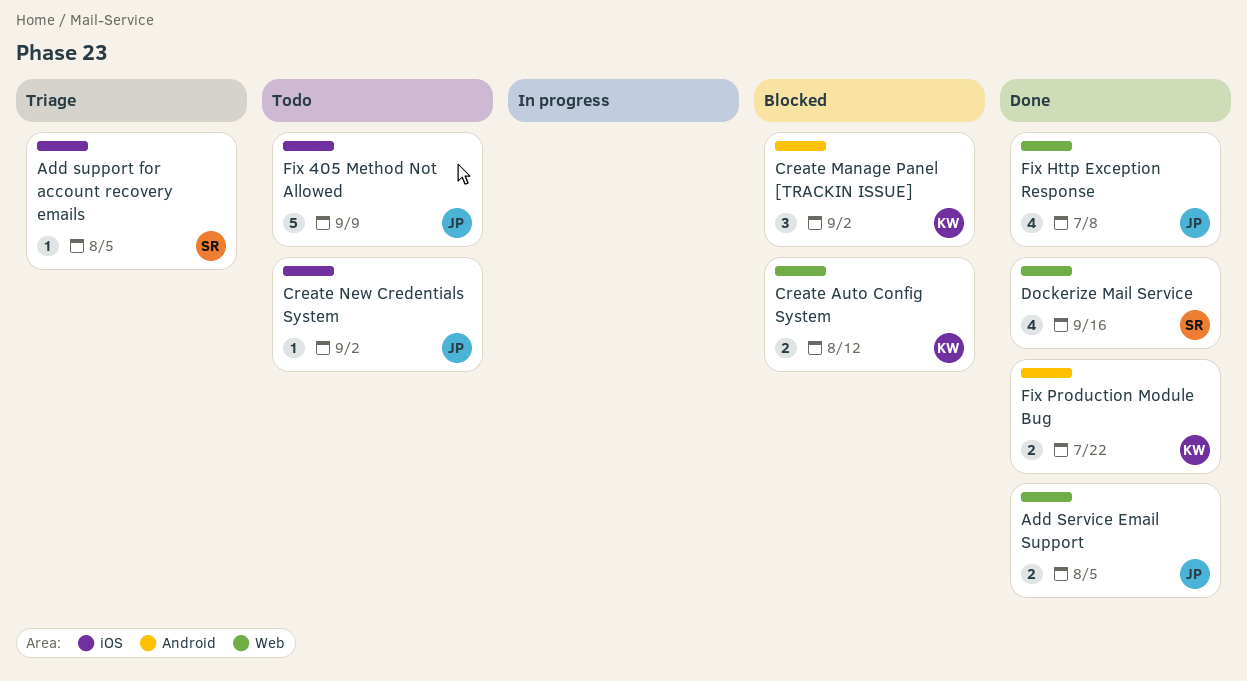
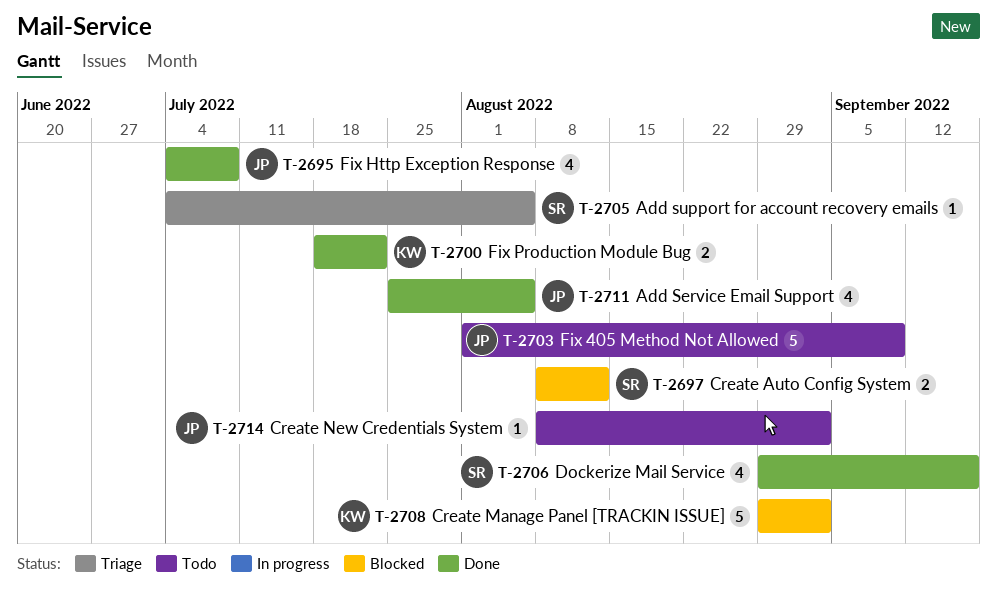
Add Service Email Support, estimate: 2 -> 4
Create Auto Config System, owner: KW -> SR
Create Manage Panel [TRACKIN ISSUE], estimate: 3 -> 5

